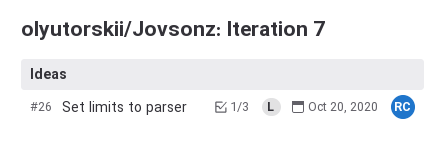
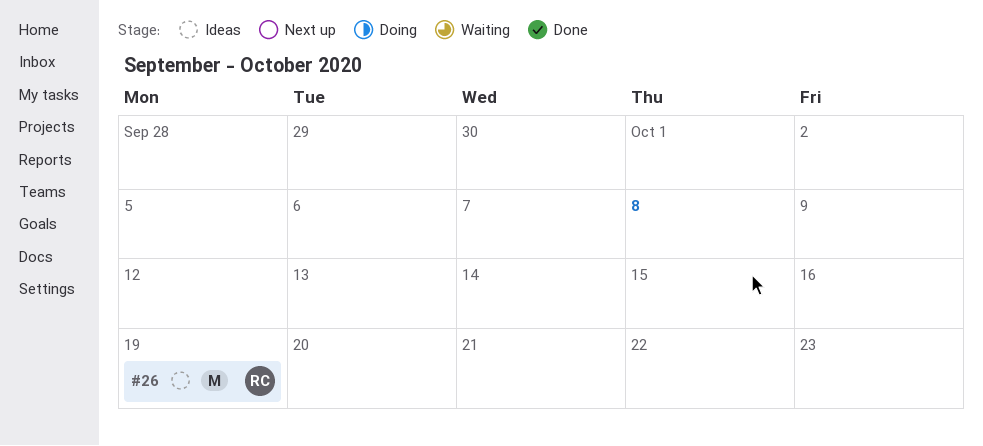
#26, estimate: L -> M
#26, due: Oct 20 -> Oct 19

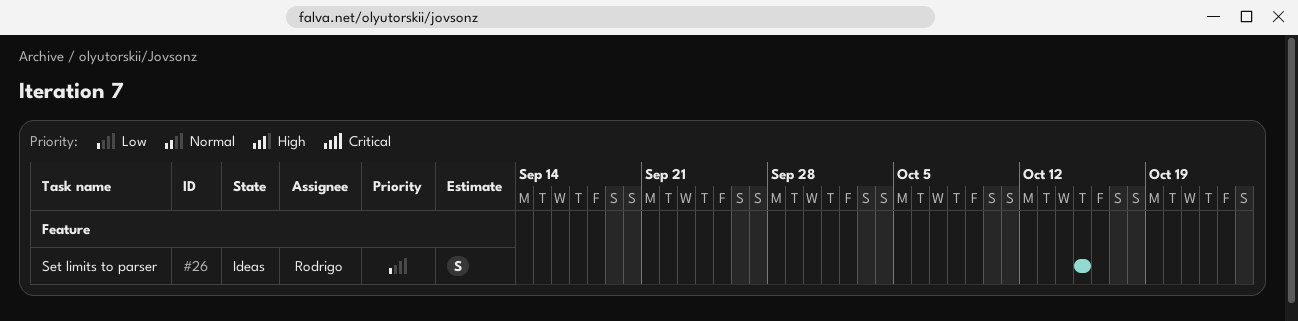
#26, estimate: M -> S
#26, due: Oct 19 -> Oct 15

